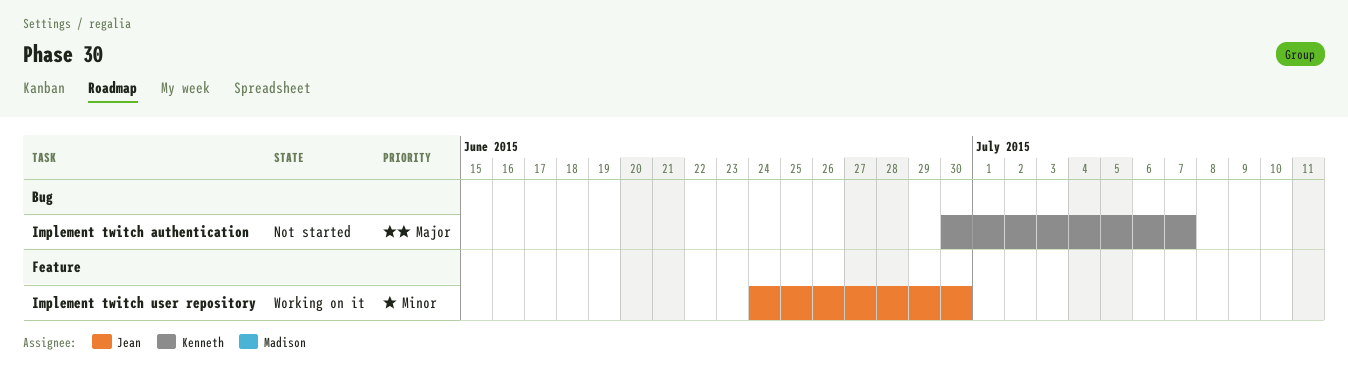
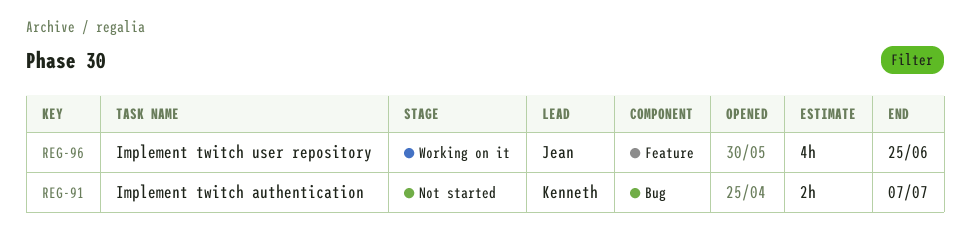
Implement twitch user repository, due: Jun 30 -> Jun 25

